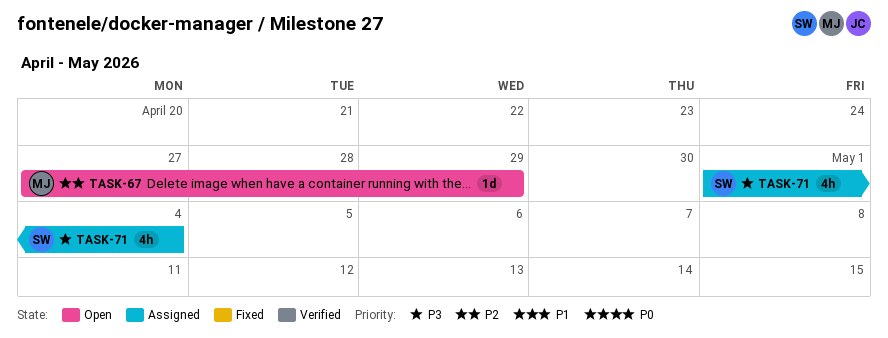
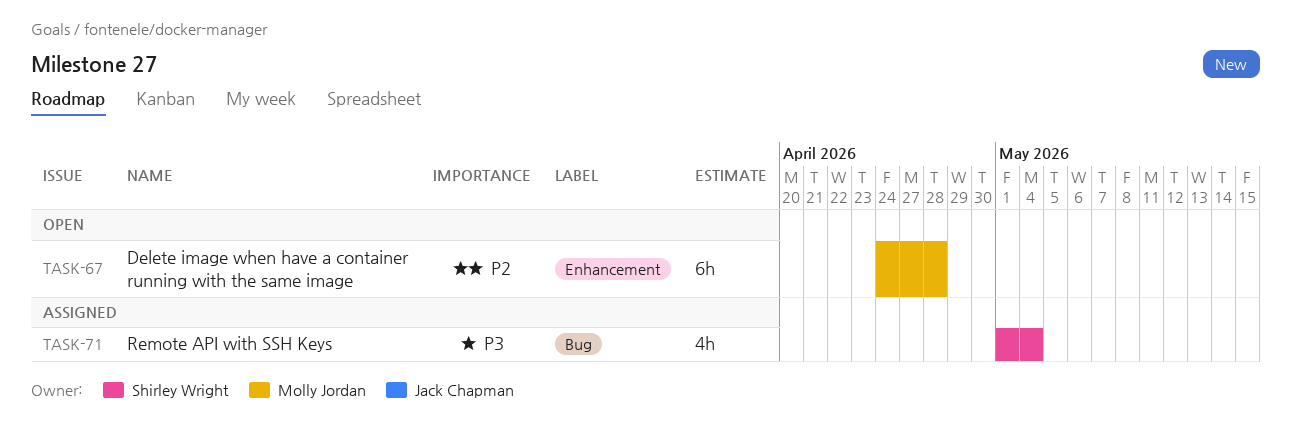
TASK-67, estimate: 1d -> 6h
TASK-67, start: Apr 27 -> Apr 24
TASK-67, due: Apr 29 -> Apr 28

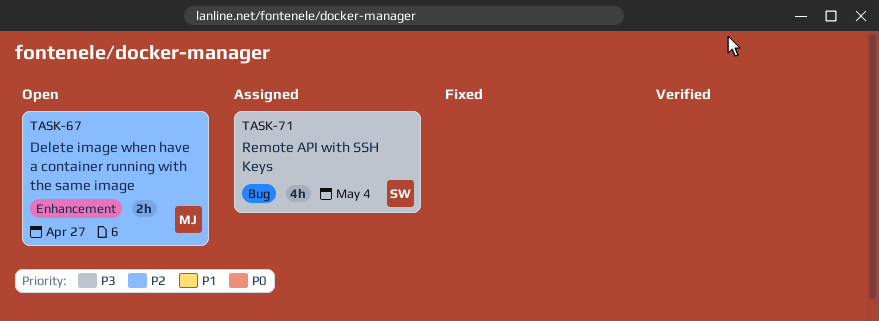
TASK-67, estimate: 6h -> 2h
TASK-67, due: Apr 28 -> Apr 27

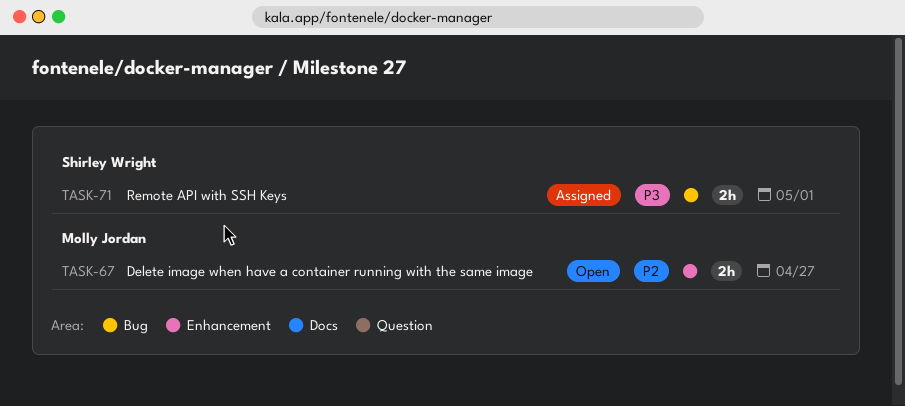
TASK-71, estimate: 4h -> 2h
TASK-71, due: May 4 -> May 1

